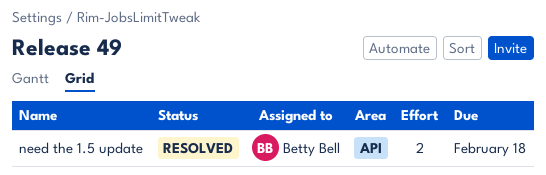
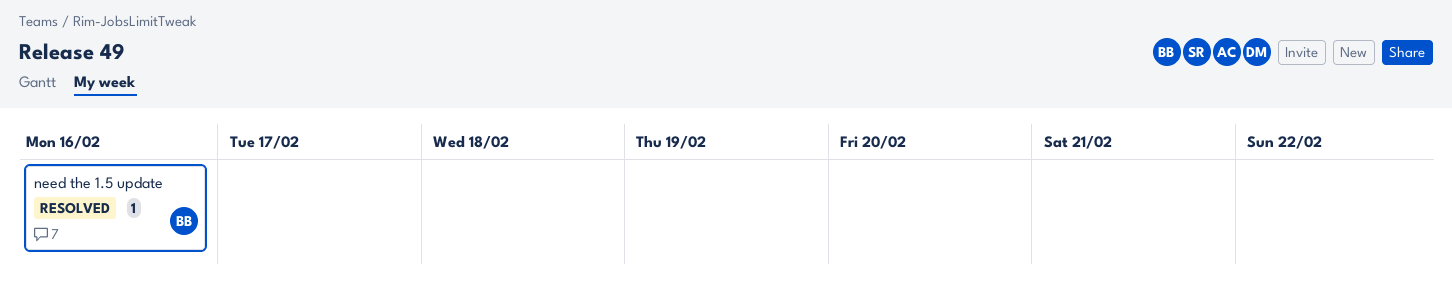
need the 1.5 update, estimate: 2 -> 1
need the 1.5 update, due: Feb 18 -> Feb 16

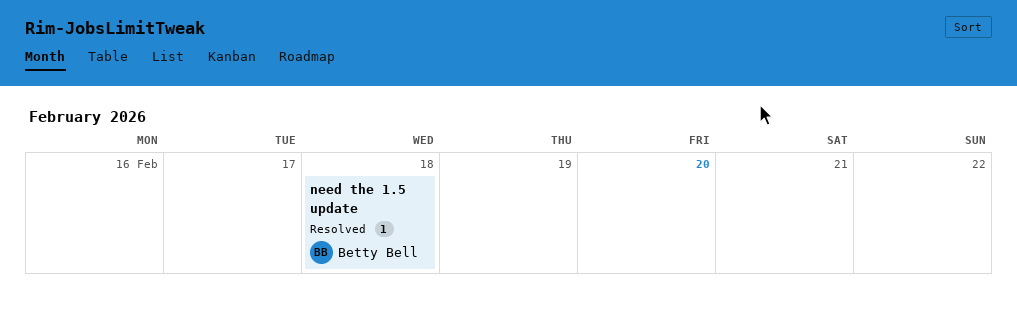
need the 1.5 update, due: Feb 16 -> Feb 18

